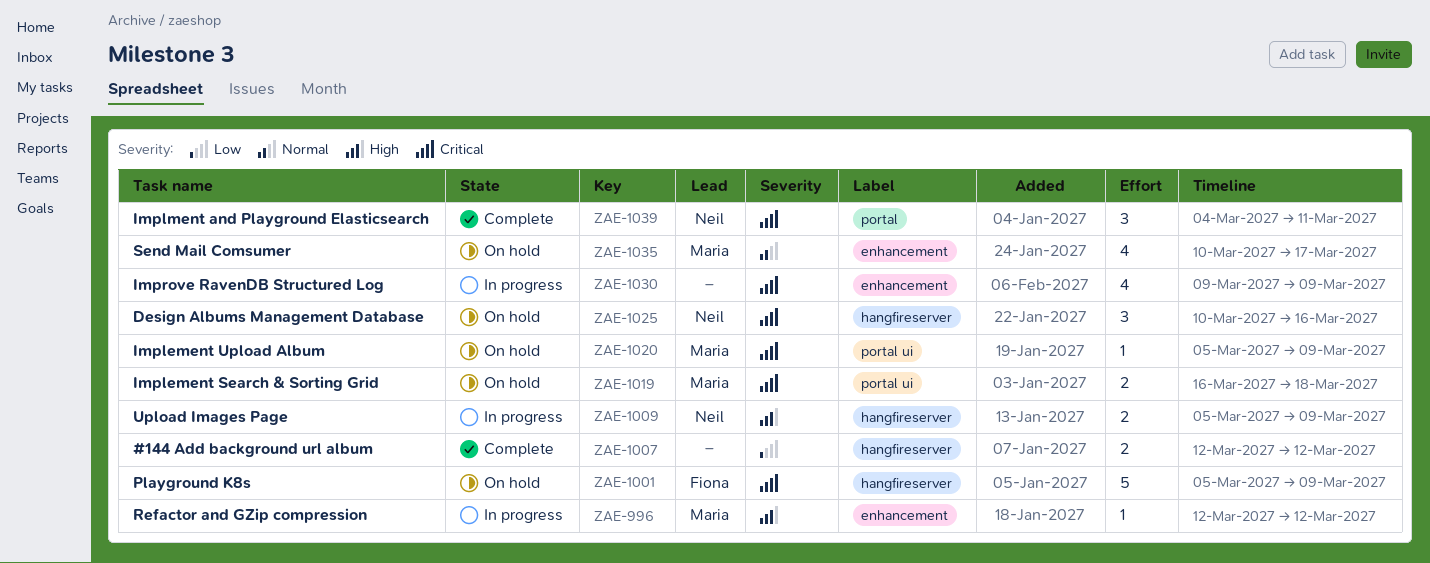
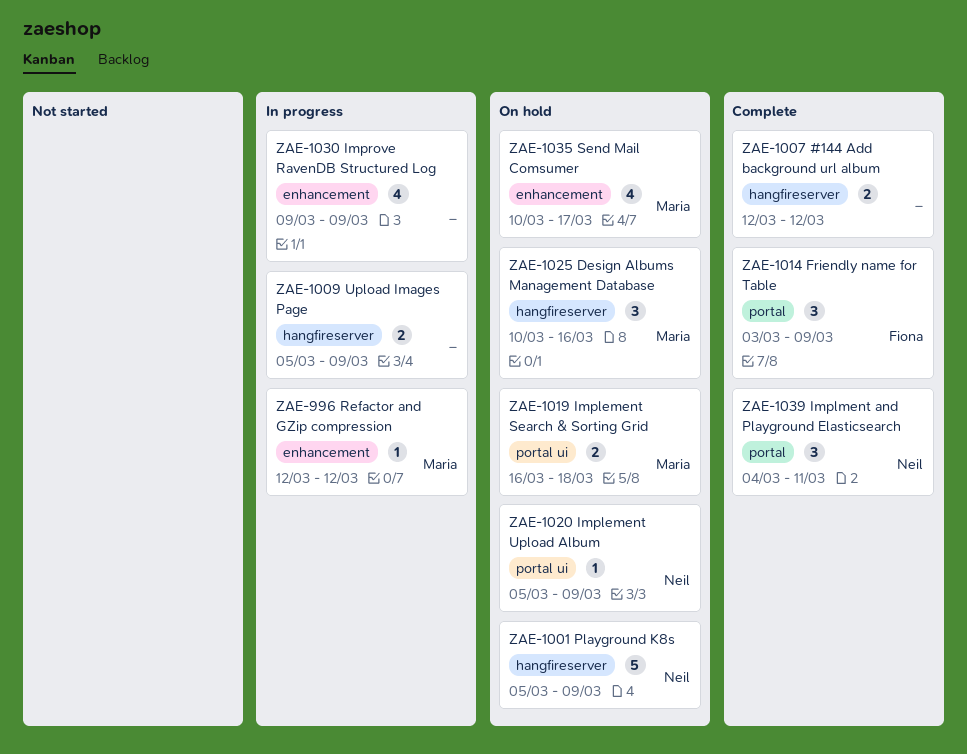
ZAE-1001, owner: Fiona -> Neil
ZAE-1009, owner: Neil -> none
ZAE-1014: none -> present
ZAE-1020, owner: Maria -> Neil
ZAE-1025, owner: Neil -> Maria

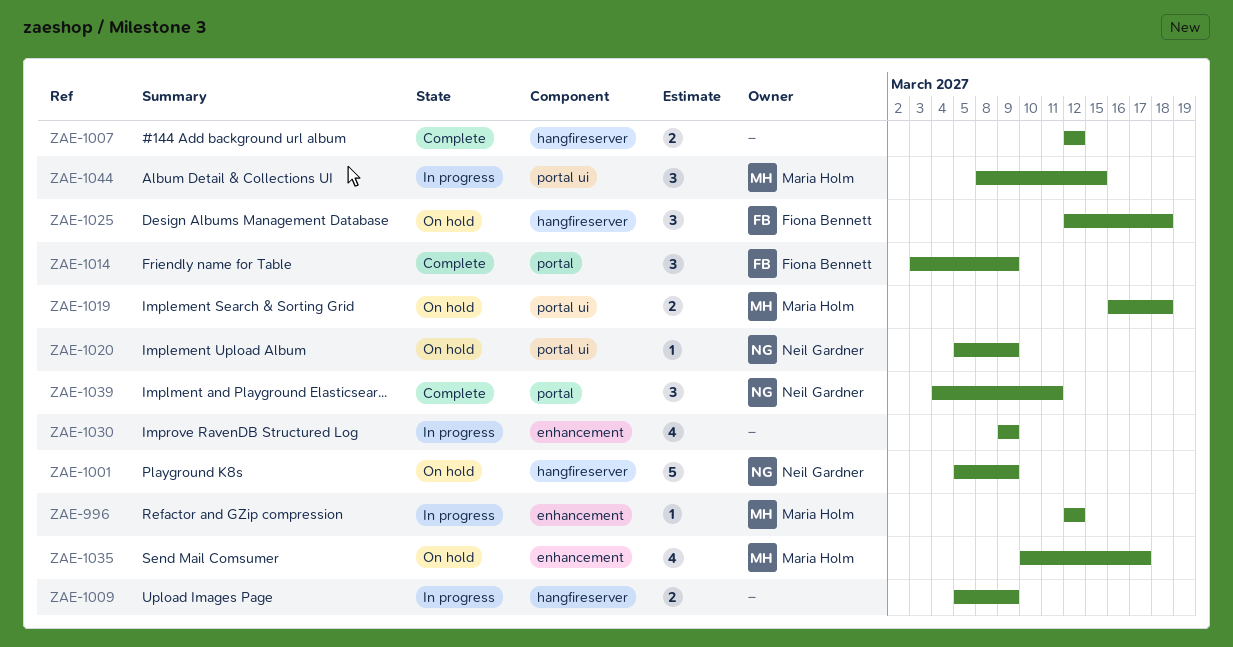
ZAE-1025, owner: Maria Holm -> Fiona Bennett
ZAE-1025, start: Mar 10 -> Mar 12
ZAE-1025, due: Mar 16 -> Mar 18
ZAE-1044: none -> present

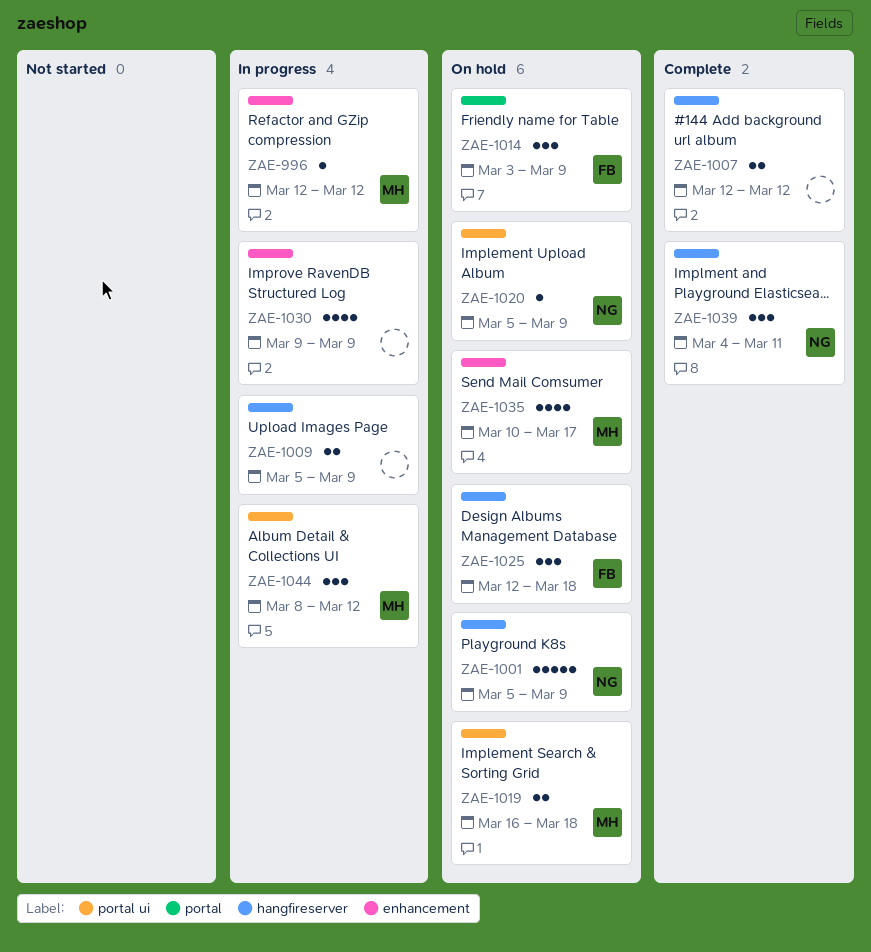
ZAE-1014, status: Complete -> On hold
ZAE-1039, label: portal -> hangfireserver
ZAE-1044, due: Mar 15 -> Mar 12

